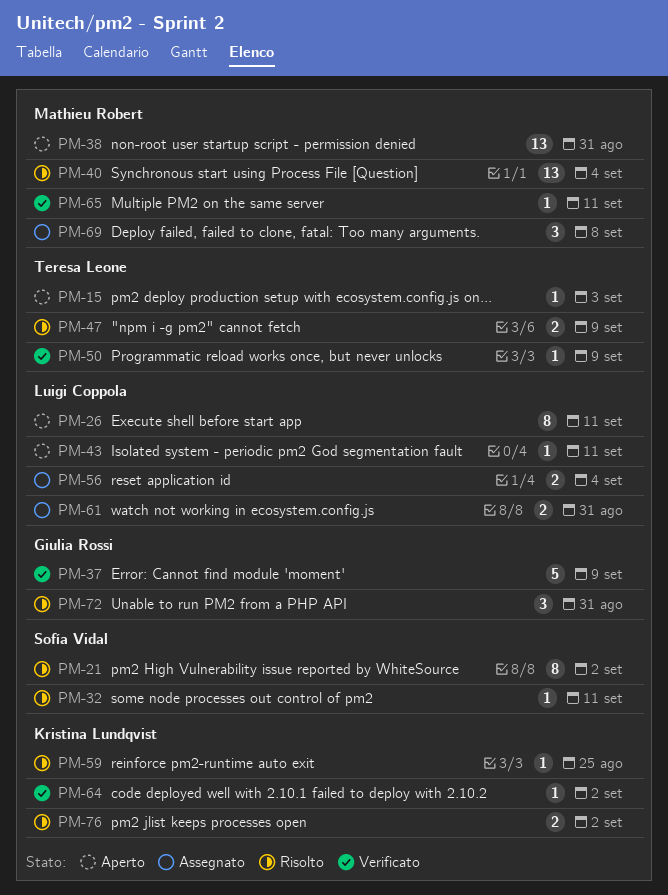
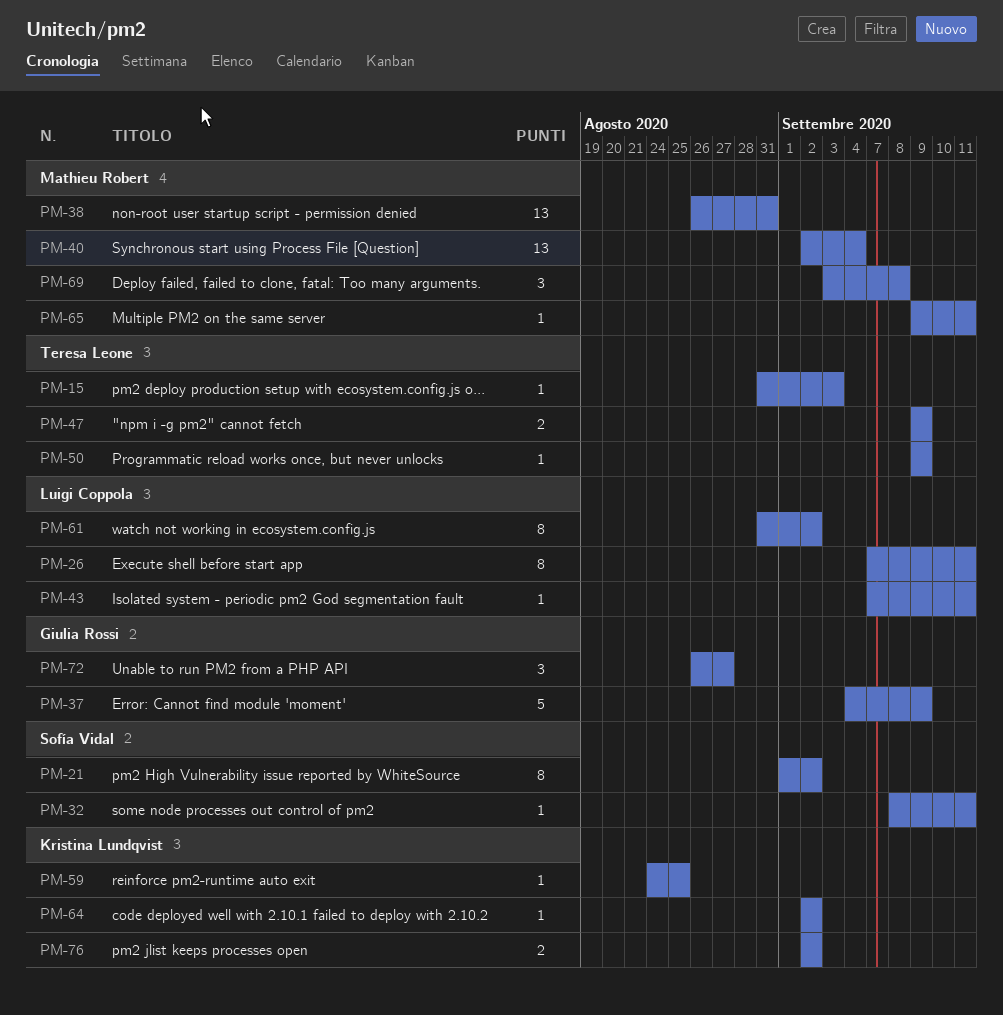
PM-56: present -> none
PM-61, estimate: 2 -> 8
PM-61, due: Aug 31 -> Sep 2
PM-72, due: Aug 31 -> Aug 27

